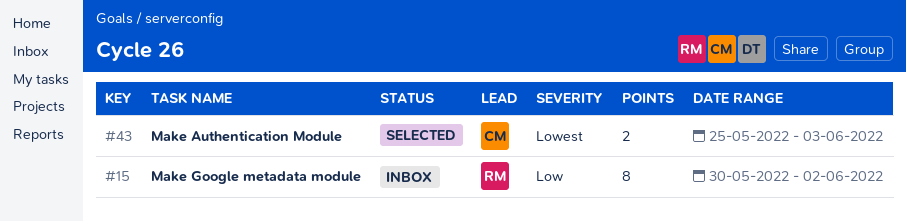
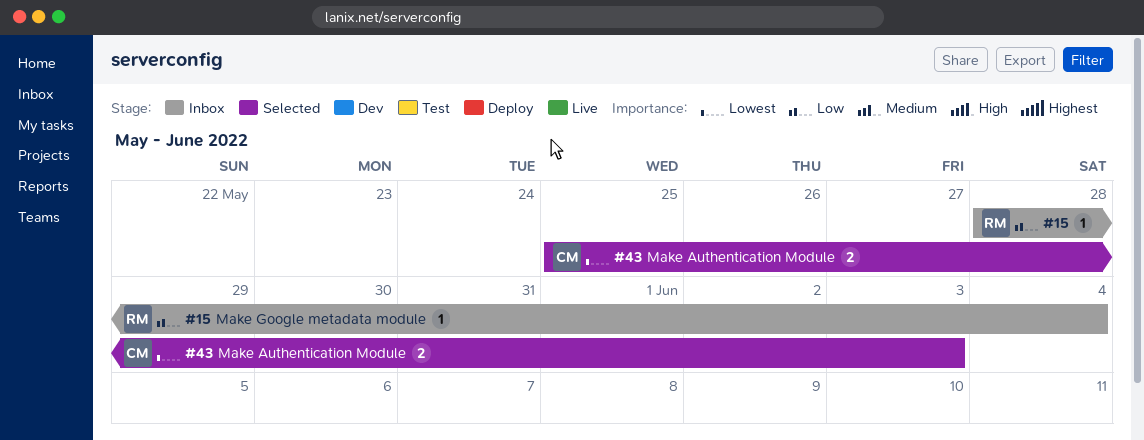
#15, estimate: 8 -> 1
#15, start: May 30 -> May 28
#15, due: Jun 2 -> Jun 4

